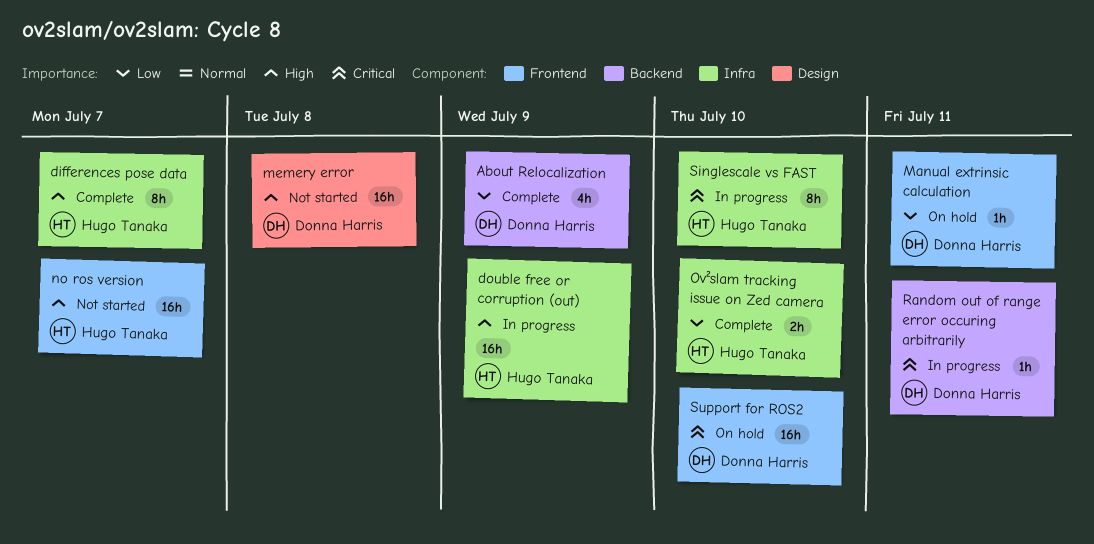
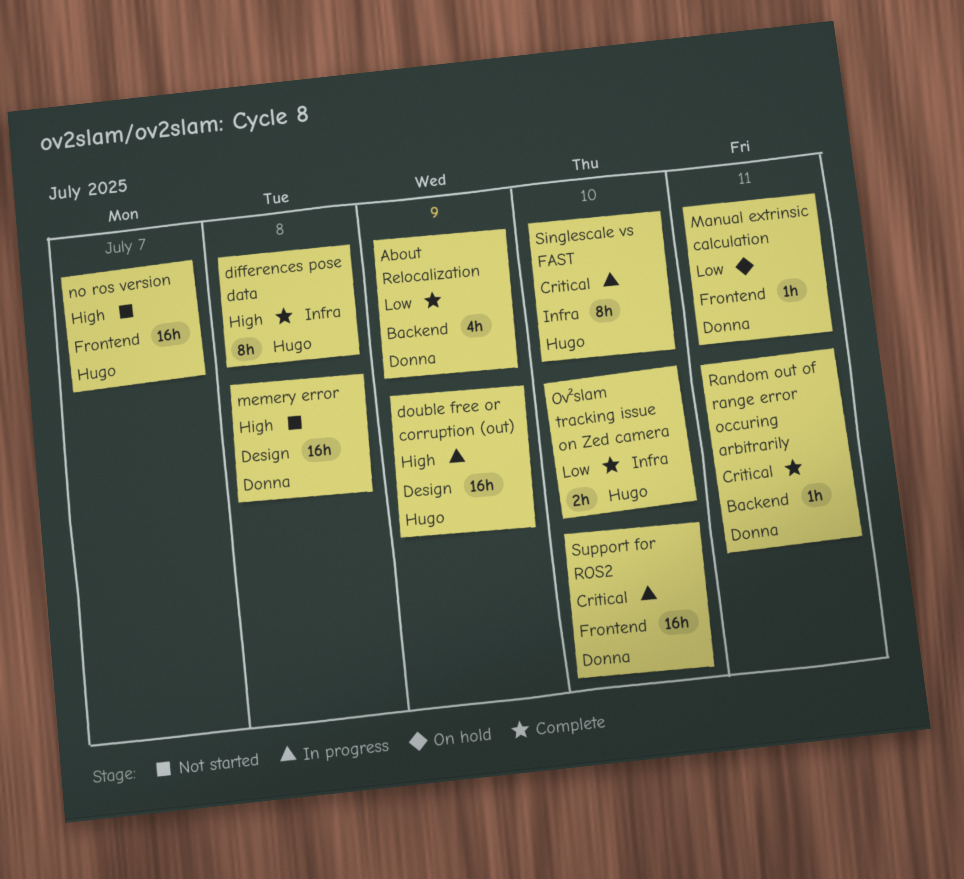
differences pose data, due: Jul 7 -> Jul 8
double free or corruption (out), label: Infra -> Design
Random out of range error occuring arbitrarily, status: In progress -> Complete
Support for ROS2, status: On hold -> In progress

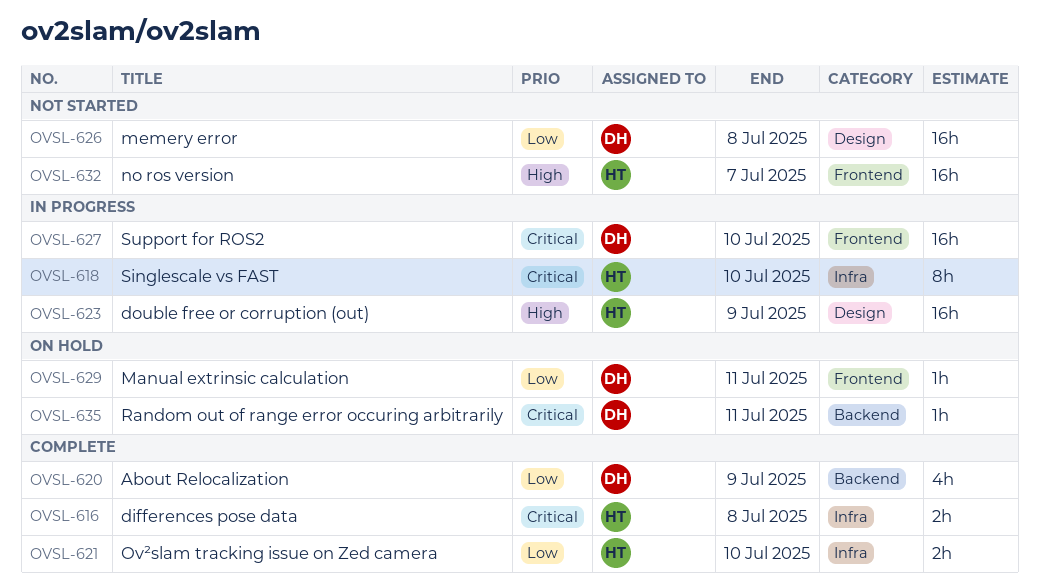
differences pose data, priority: High -> Critical
differences pose data, estimate: 8h -> 2h
memery error, priority: High -> Low
Random out of range error occuring arbitrarily, status: Complete -> On hold

